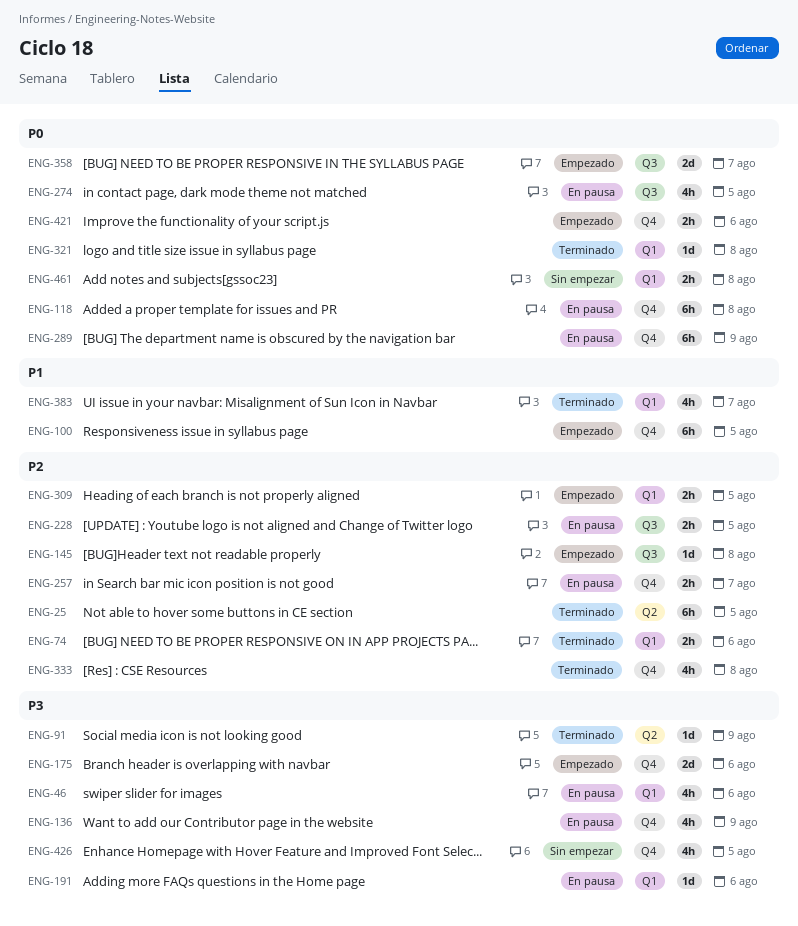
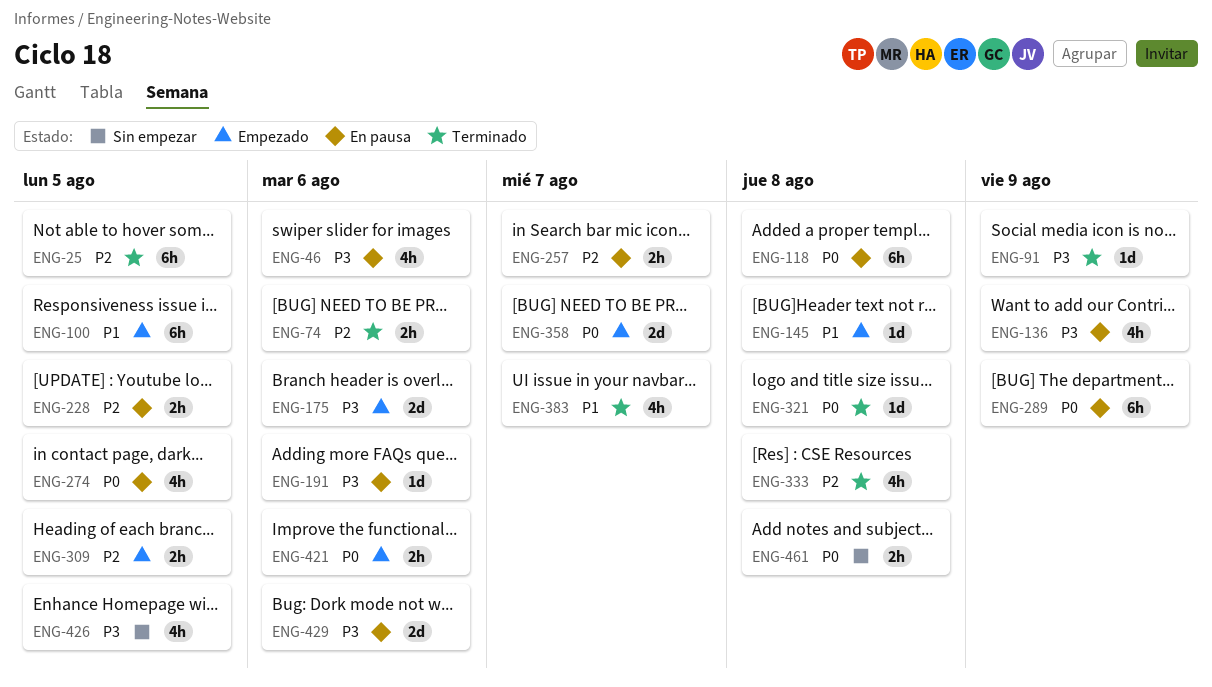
ENG-145, priority: P2 -> P1
ENG-429: none -> present

